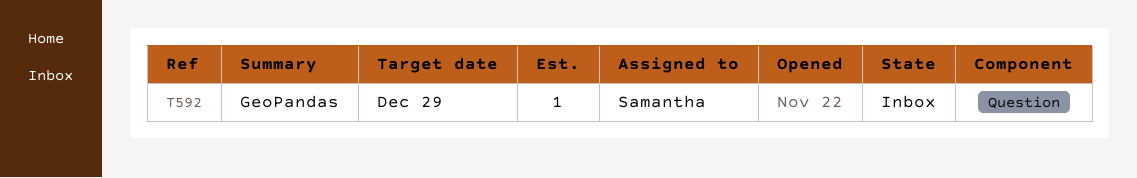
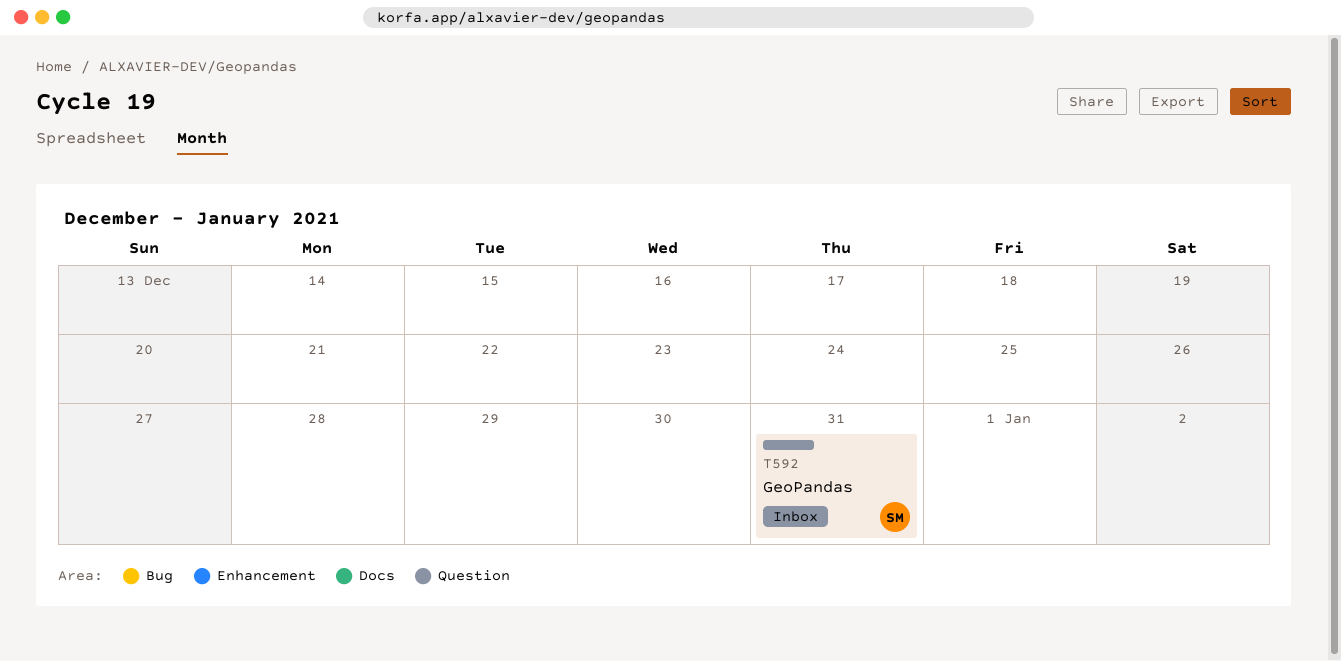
T592, due: Dec 29 -> Dec 31

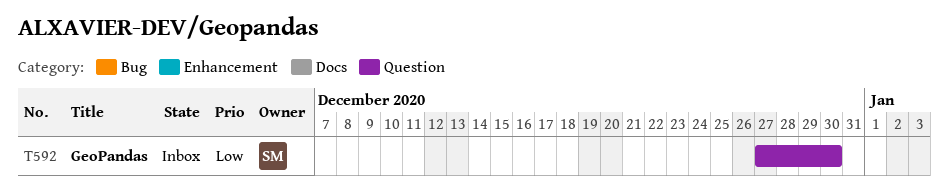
T592, due: Dec 31 -> Dec 30

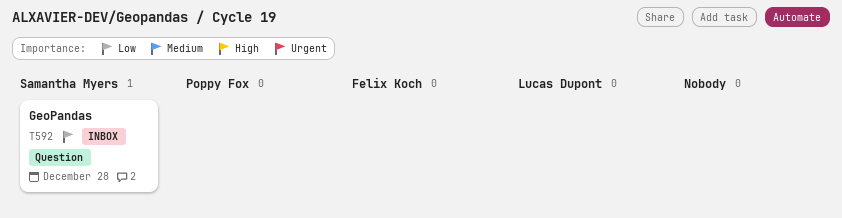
T592, due: Dec 30 -> Dec 28

